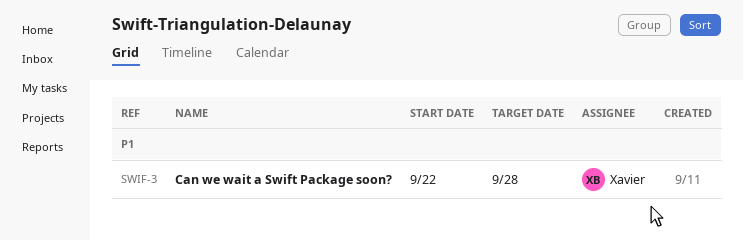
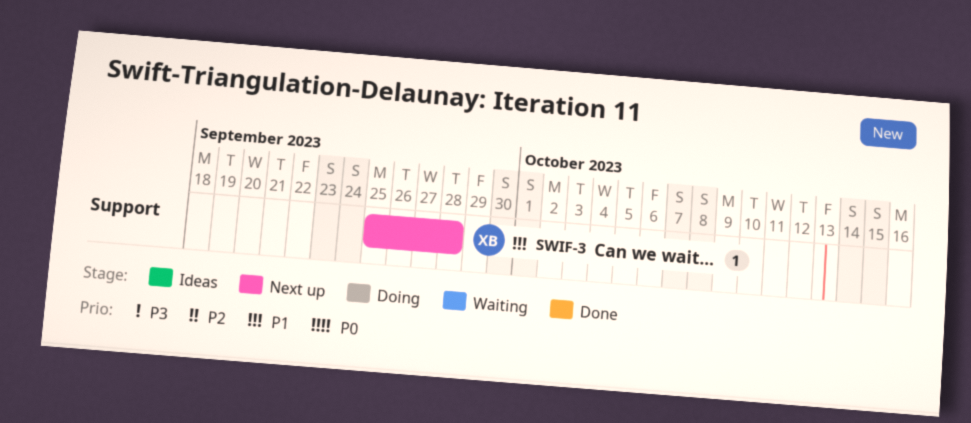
SWIF-3, start: Sep 22 -> Sep 25

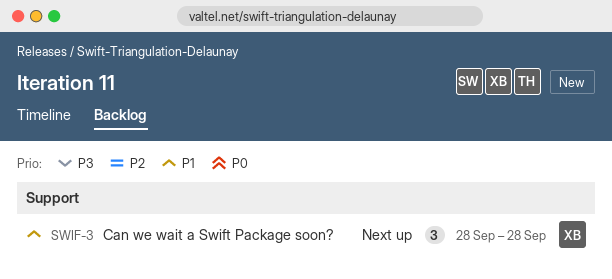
SWIF-3, estimate: 1 -> 3
SWIF-3, start: Sep 25 -> Sep 28

